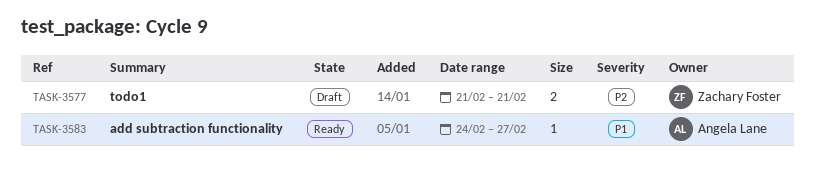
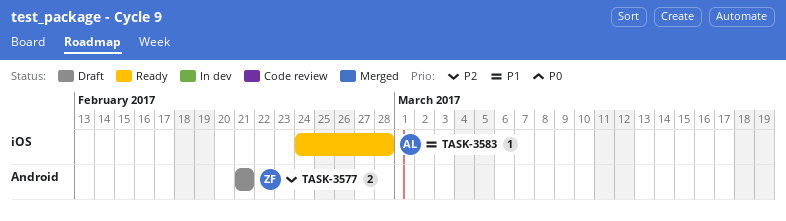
TASK-3583, due: Feb 27 -> Feb 28

